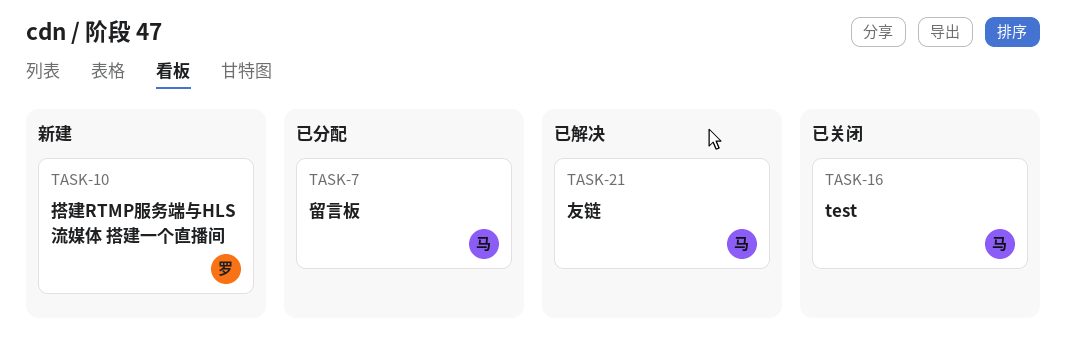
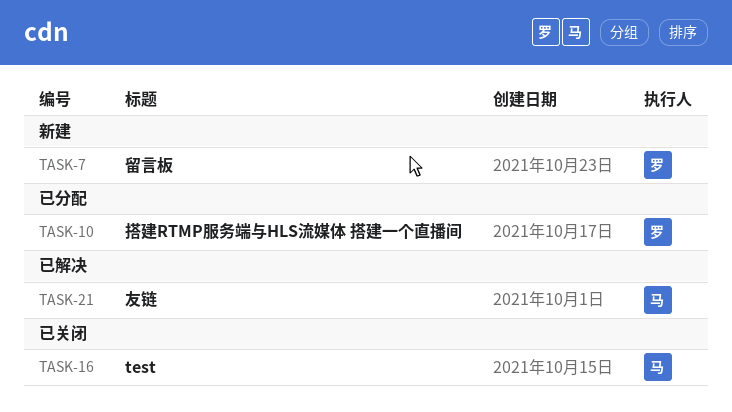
TASK-7, status: 已分配 -> 新建
TASK-7, owner: 马 -> 罗
TASK-10, status: 新建 -> 已分配

